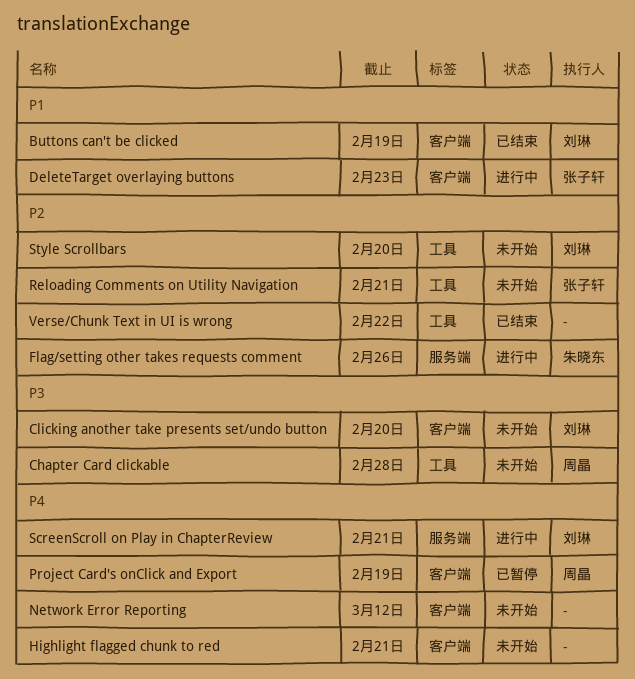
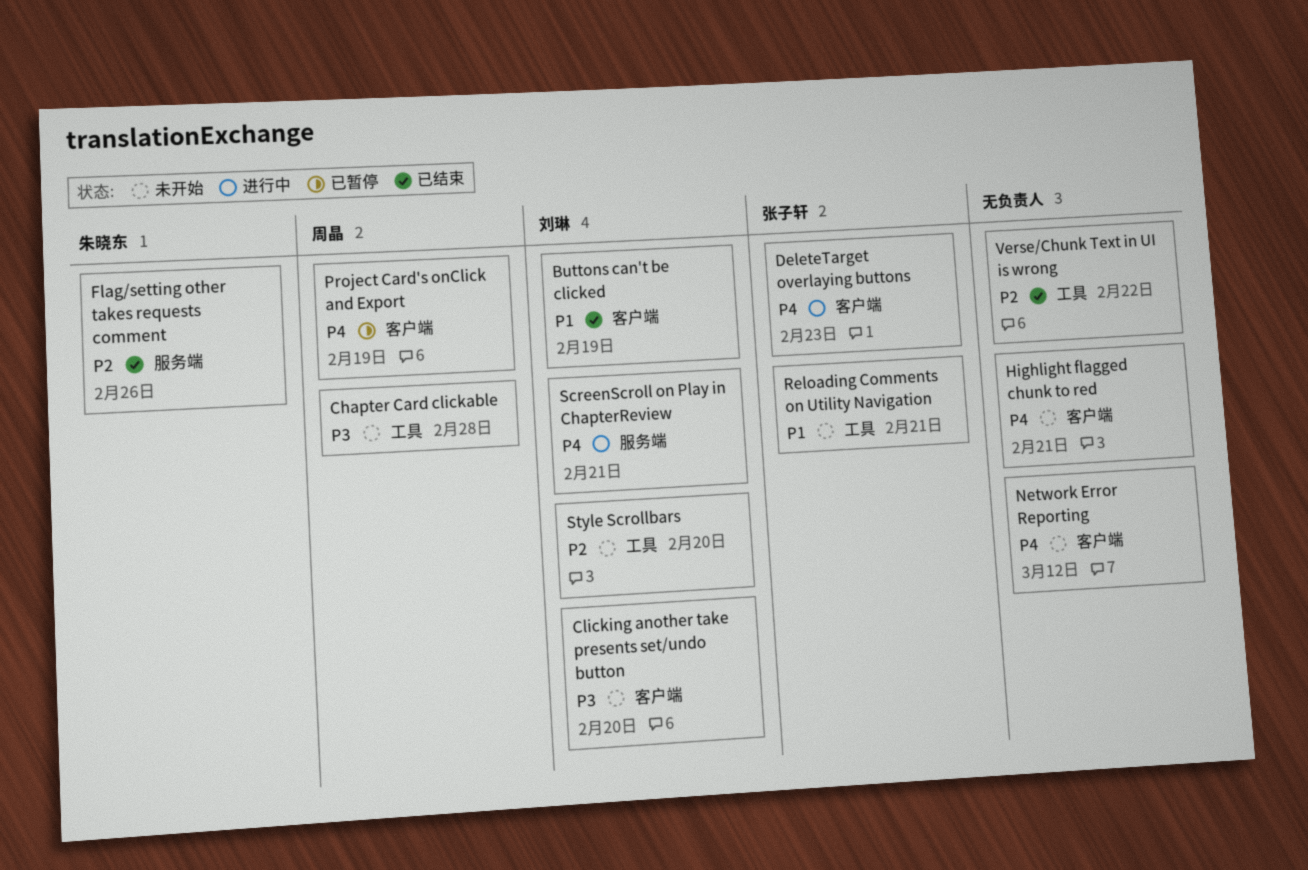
DeleteTarget overlaying buttons, priority: P1 -> P4
Flag/setting other takes requests comment, status: 进行中 -> 已结束
Reloading Comments on Utility Navigation, priority: P2 -> P1

